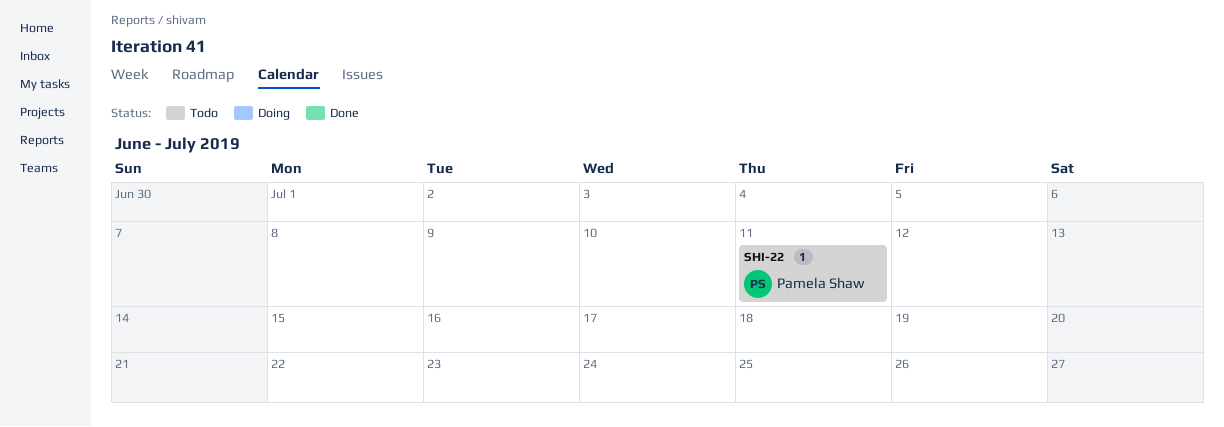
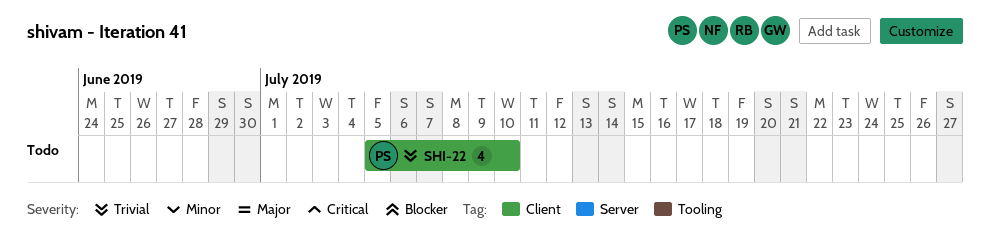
SHI-22, estimate: 1 -> 4
SHI-22, due: Jul 11 -> Jul 10

